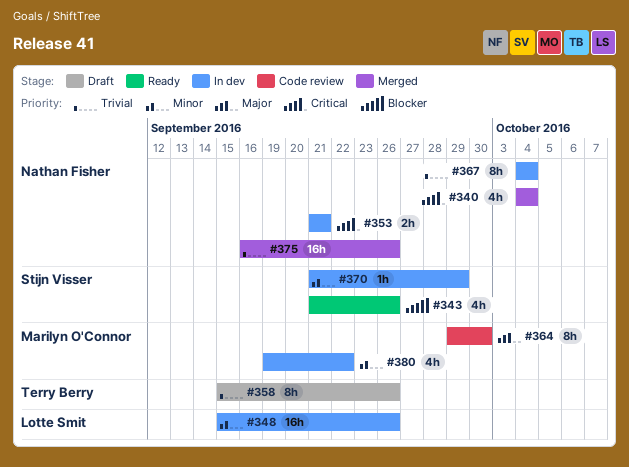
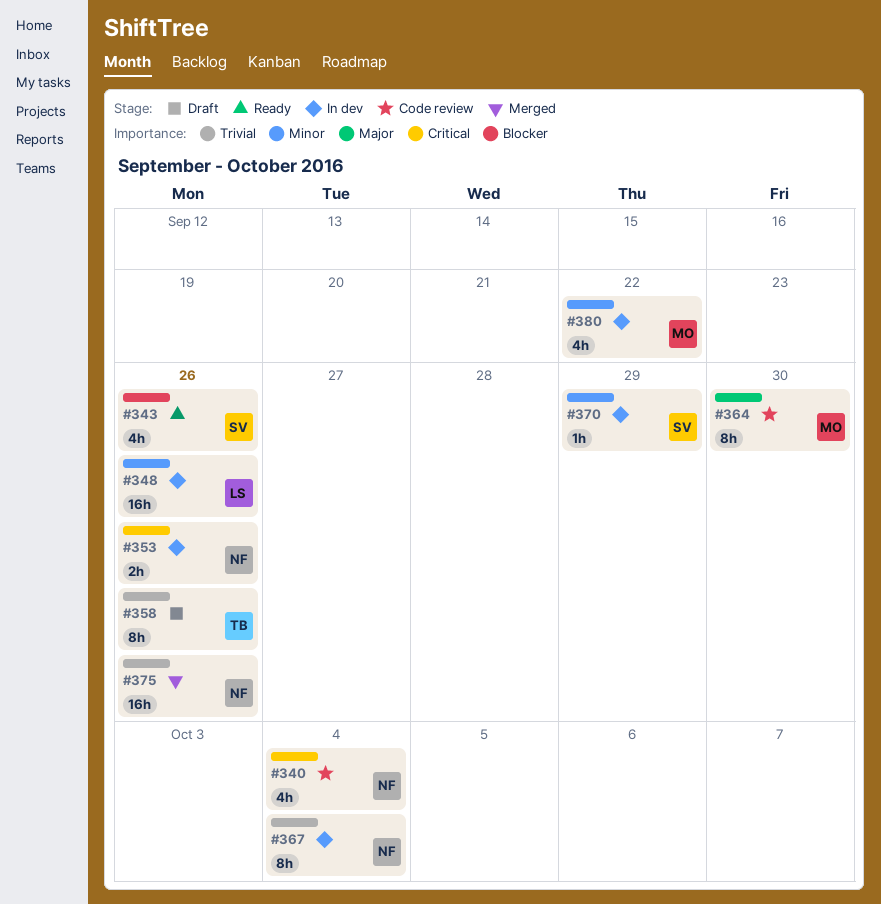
#340, status: Merged -> Code review
#353, due: Sep 21 -> Sep 26

